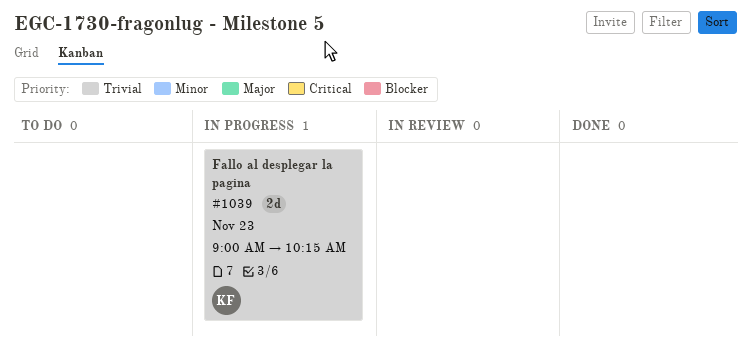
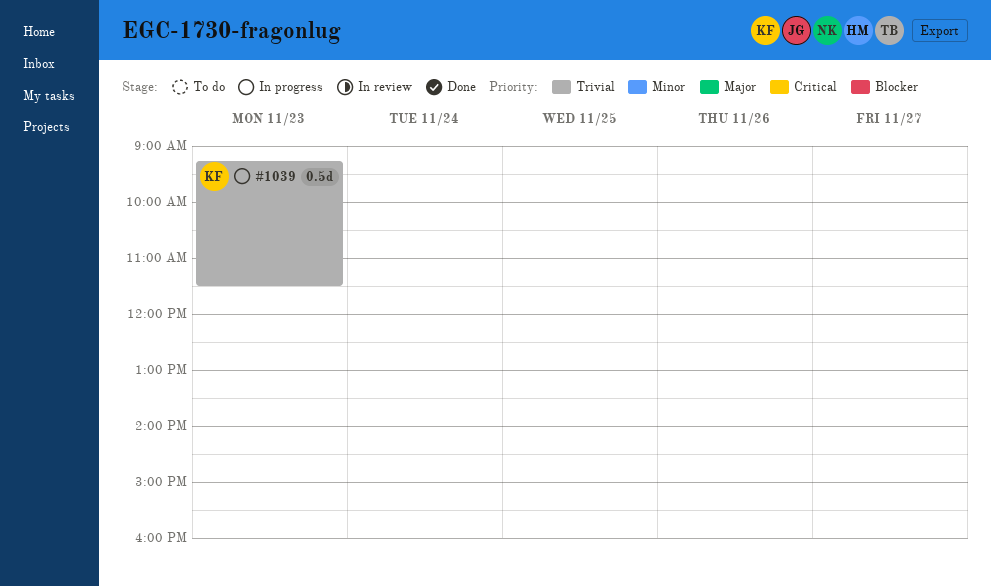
#1039, estimate: 2d -> 0.5d
#1039, begins: 09:00 -> 09:15
#1039, ends: 10:15 -> 11:30

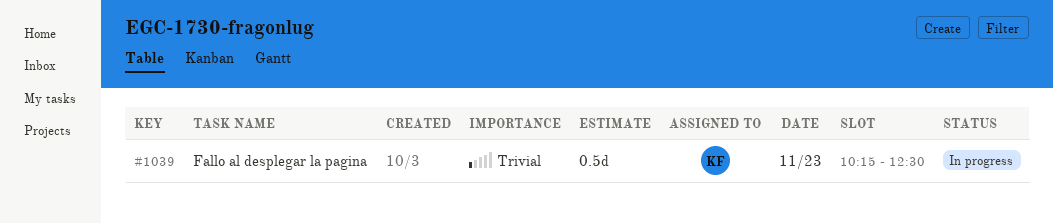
#1039, begins: 09:15 -> 10:15
#1039, ends: 11:30 -> 12:30

